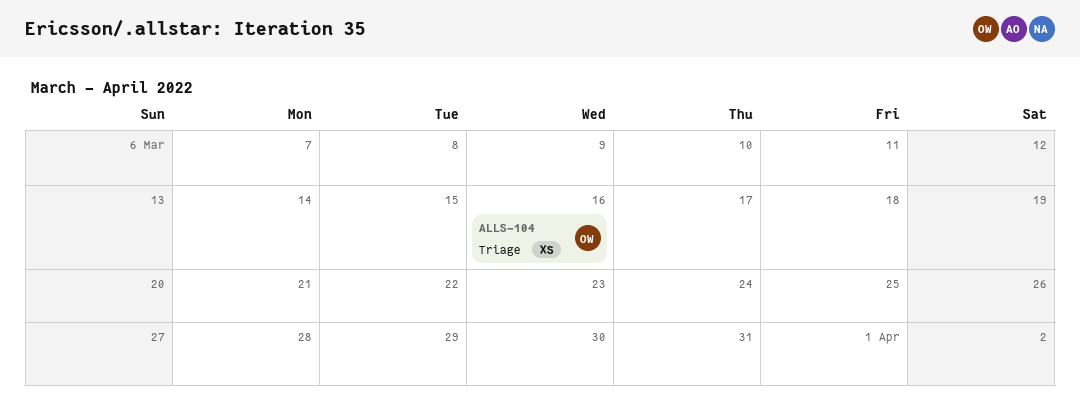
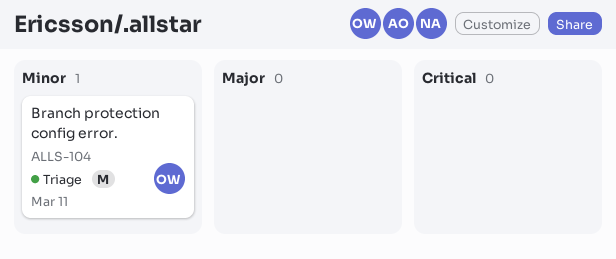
ALLS-104, estimate: XS -> M
ALLS-104, due: Mar 16 -> Mar 11

